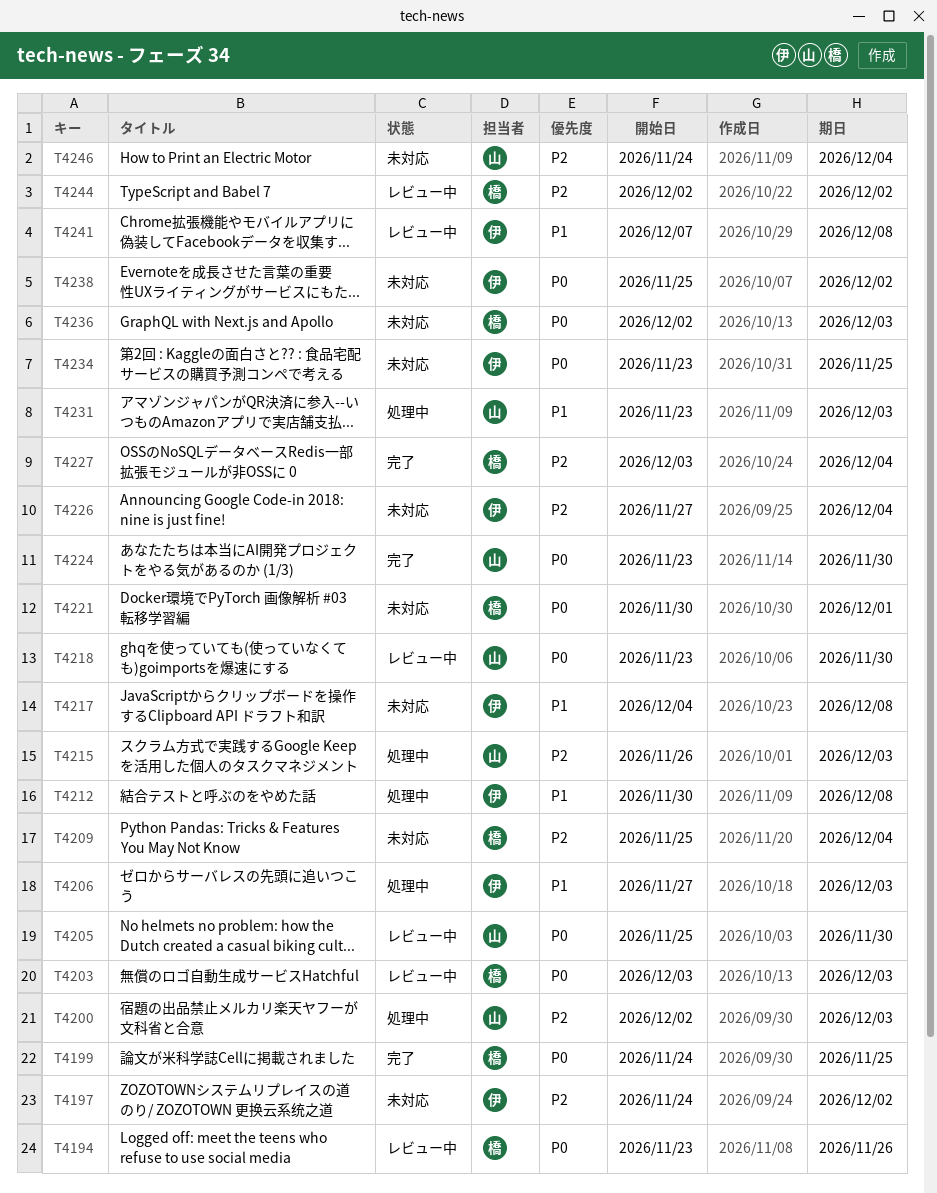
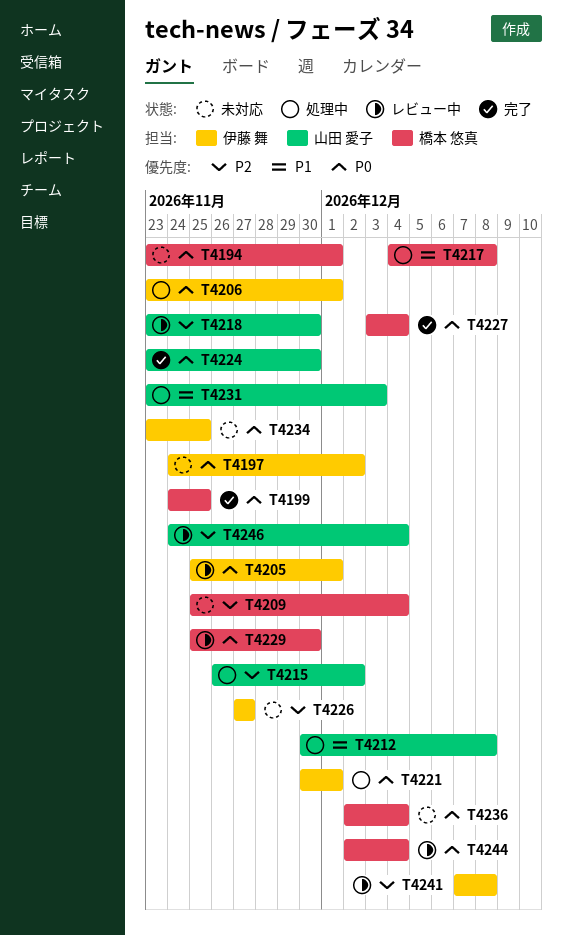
T4194, status: レビュー中 -> 未対応
T4194, due: Nov 26 -> Dec 1
T4197, priority: P2 -> P0
T4200: present -> none
T4203: present -> none
T4205, owner: 山田 愛子 -> 伊藤 舞
T4205, due: Nov 30 -> Dec 1
T4206, priority: P1 -> P0
T4206, start: Nov 27 -> Nov 23
T4206, due: Dec 3 -> Dec 1
T4212, owner: 伊藤 舞 -> 山田 愛子
T4215, due: Dec 3 -> Dec 2
T4217, status: 未対応 -> 処理中
T4217, owner: 伊藤 舞 -> 橋本 悠真
T4218, priority: P0 -> P2
T4221, status: 未対応 -> 処理中
T4221, owner: 橋本 悠真 -> 伊藤 舞
T4226, due: Dec 4 -> Nov 27
T4227, priority: P2 -> P0
T4229: none -> present
T4236, due: Dec 3 -> Dec 4
T4238: present -> none
T4241, priority: P1 -> P2
T4244, priority: P2 -> P0
T4244, due: Dec 2 -> Dec 4
T4246, status: 未対応 -> レビュー中

